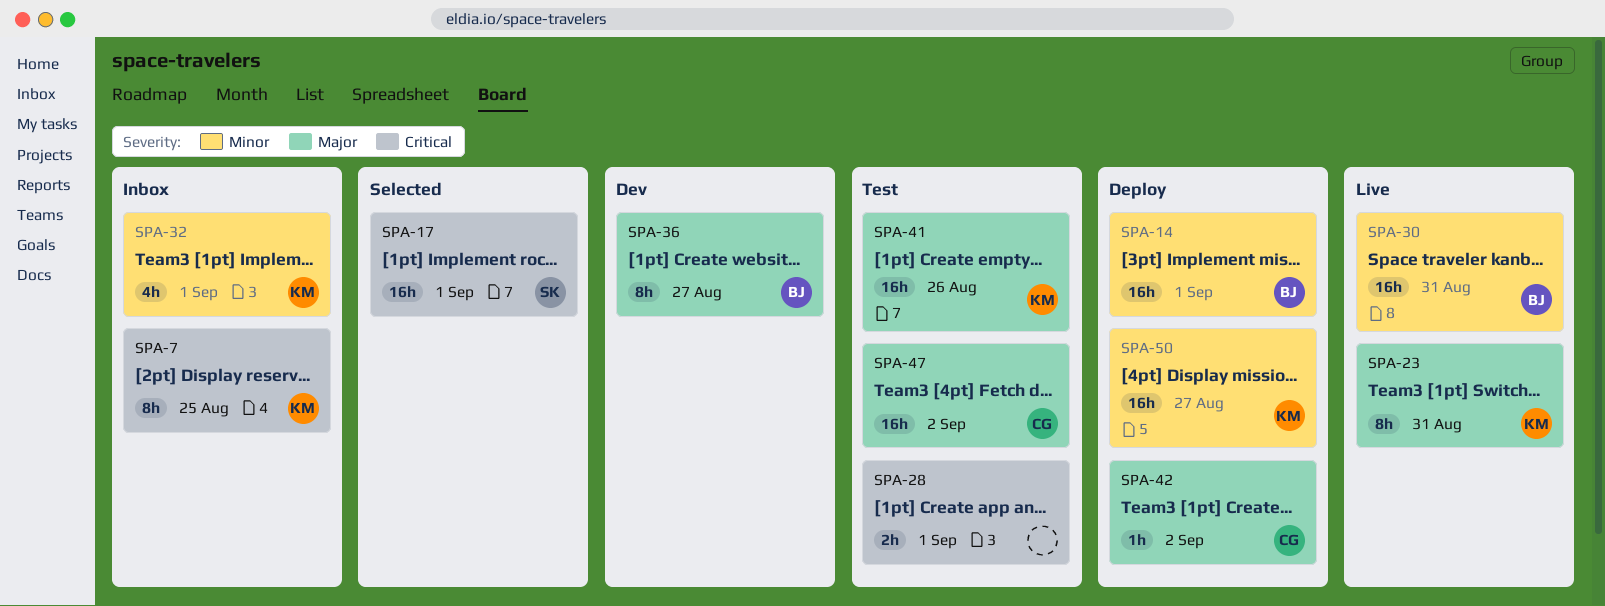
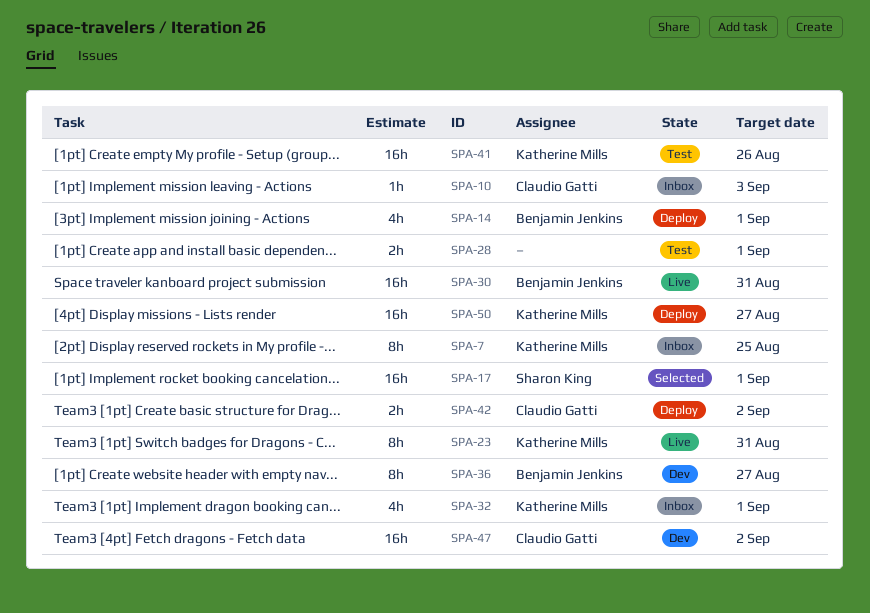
SPA-10: none -> present
SPA-14, estimate: 16h -> 4h
SPA-42, estimate: 1h -> 2h
SPA-47, status: Test -> Dev

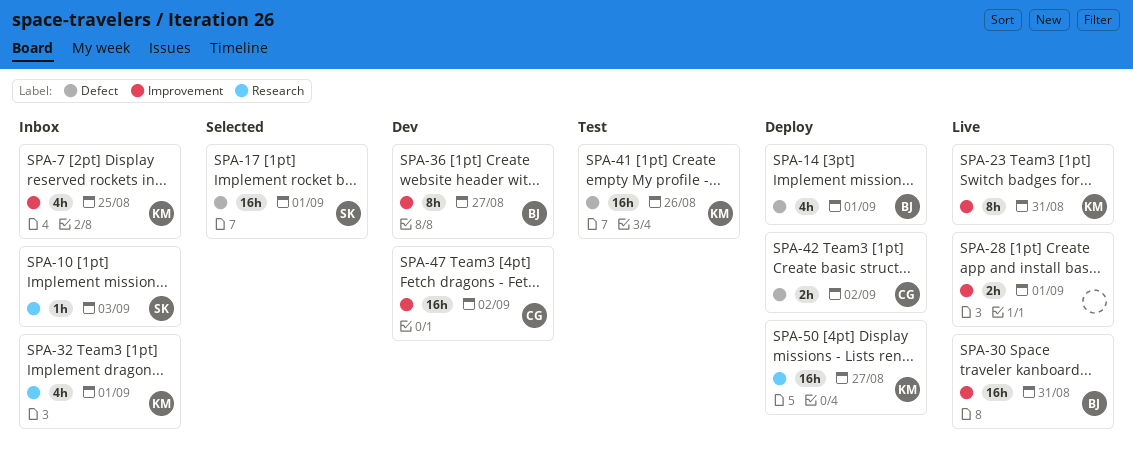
SPA-7, estimate: 8h -> 4h
SPA-10, owner: Claudio Gatti -> Sharon King
SPA-28, status: Test -> Live

